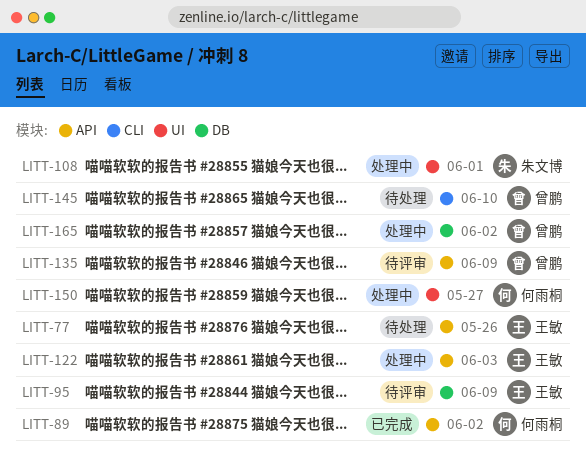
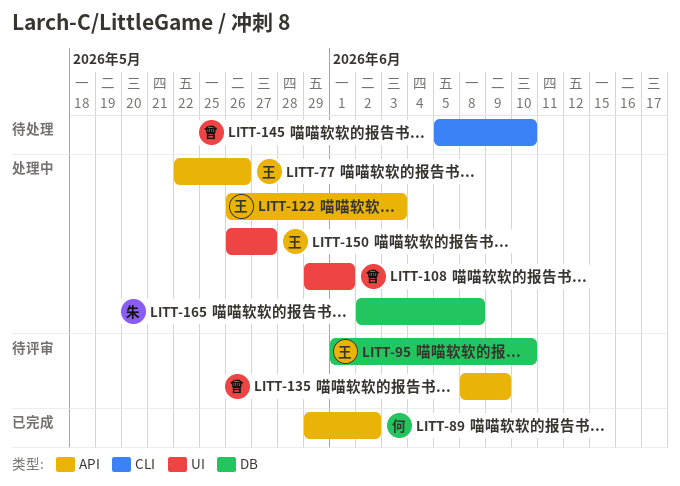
LITT-77, status: 待处理 -> 处理中
LITT-95, due: Jun 9 -> Jun 10
LITT-108, owner: 朱文博 -> 曾鹏
LITT-150, owner: 何雨桐 -> 王敏
LITT-165, owner: 曾鹏 -> 朱文博
LITT-165, due: Jun 2 -> Jun 8

